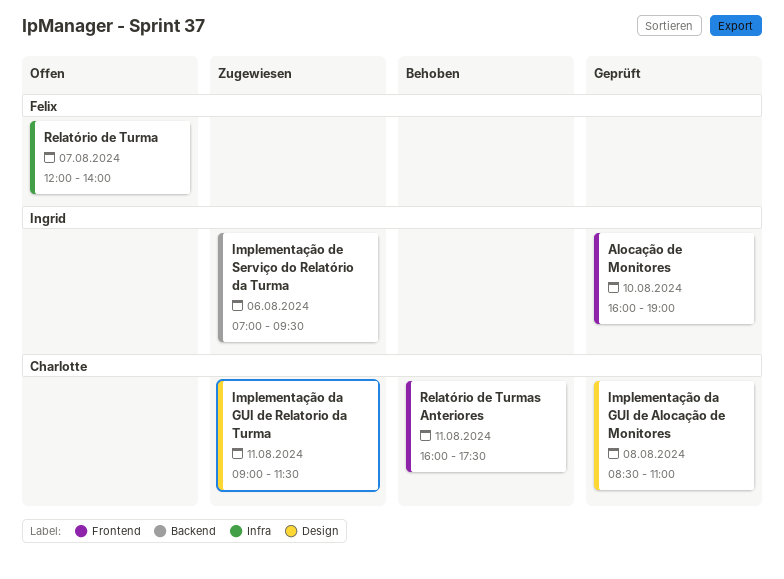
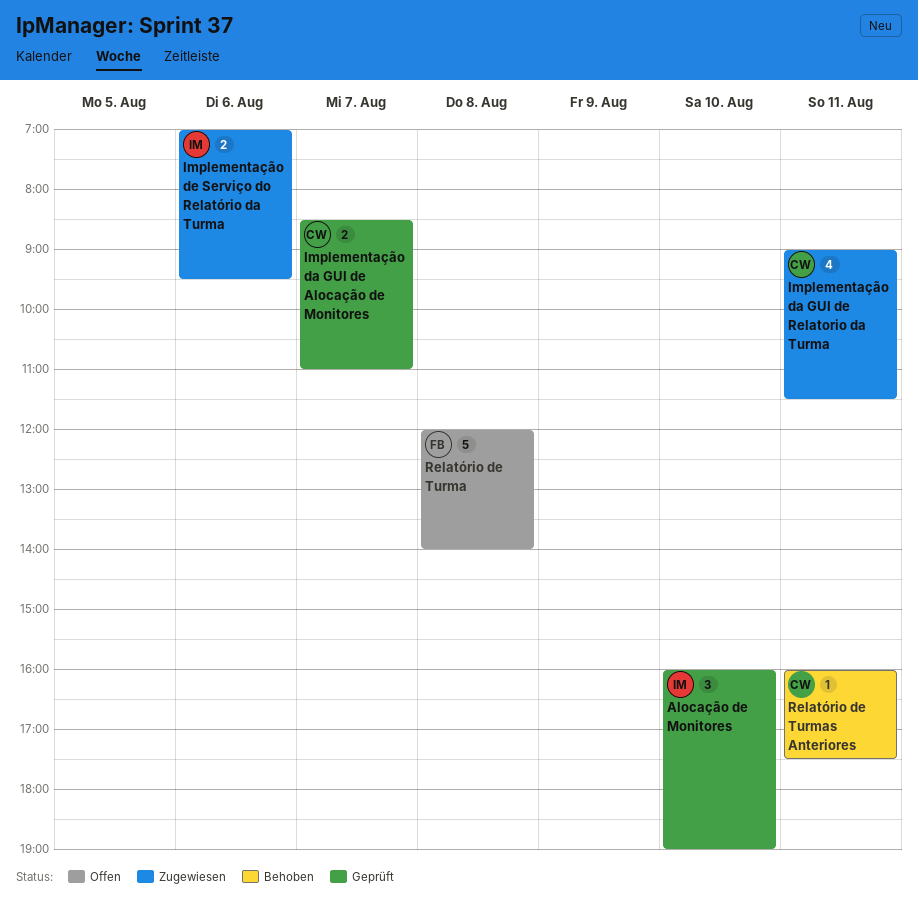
Implementação da GUI de Alocação de Monitores, day: Aug 8 -> Aug 7
Relatório de Turma, day: Aug 7 -> Aug 8

